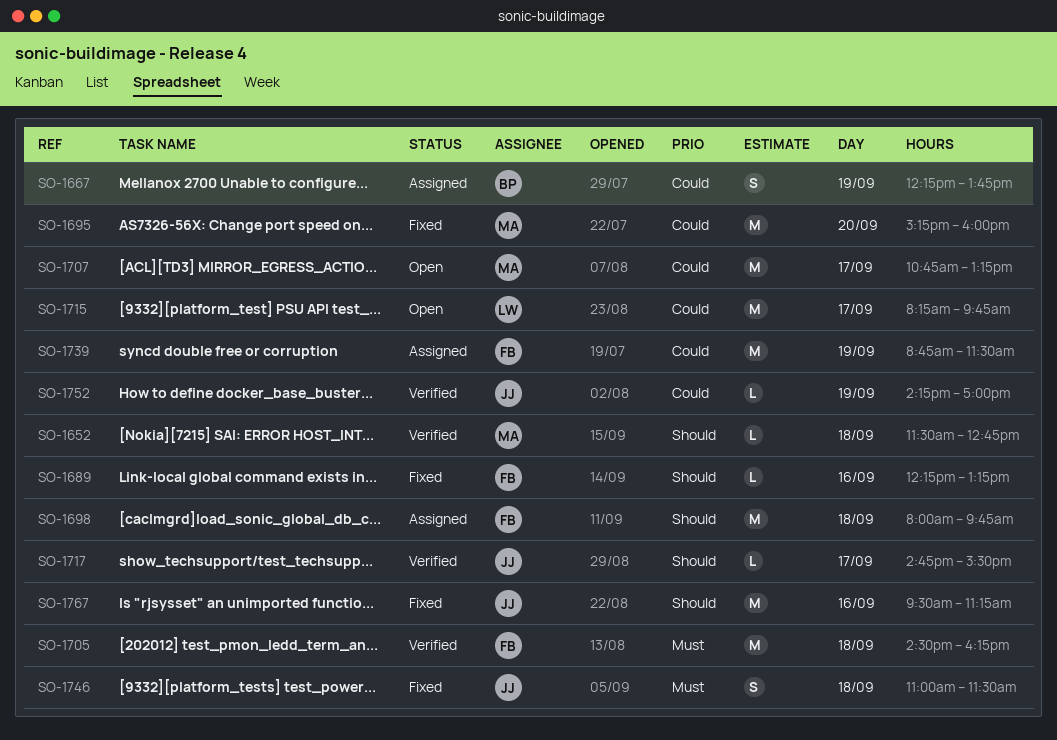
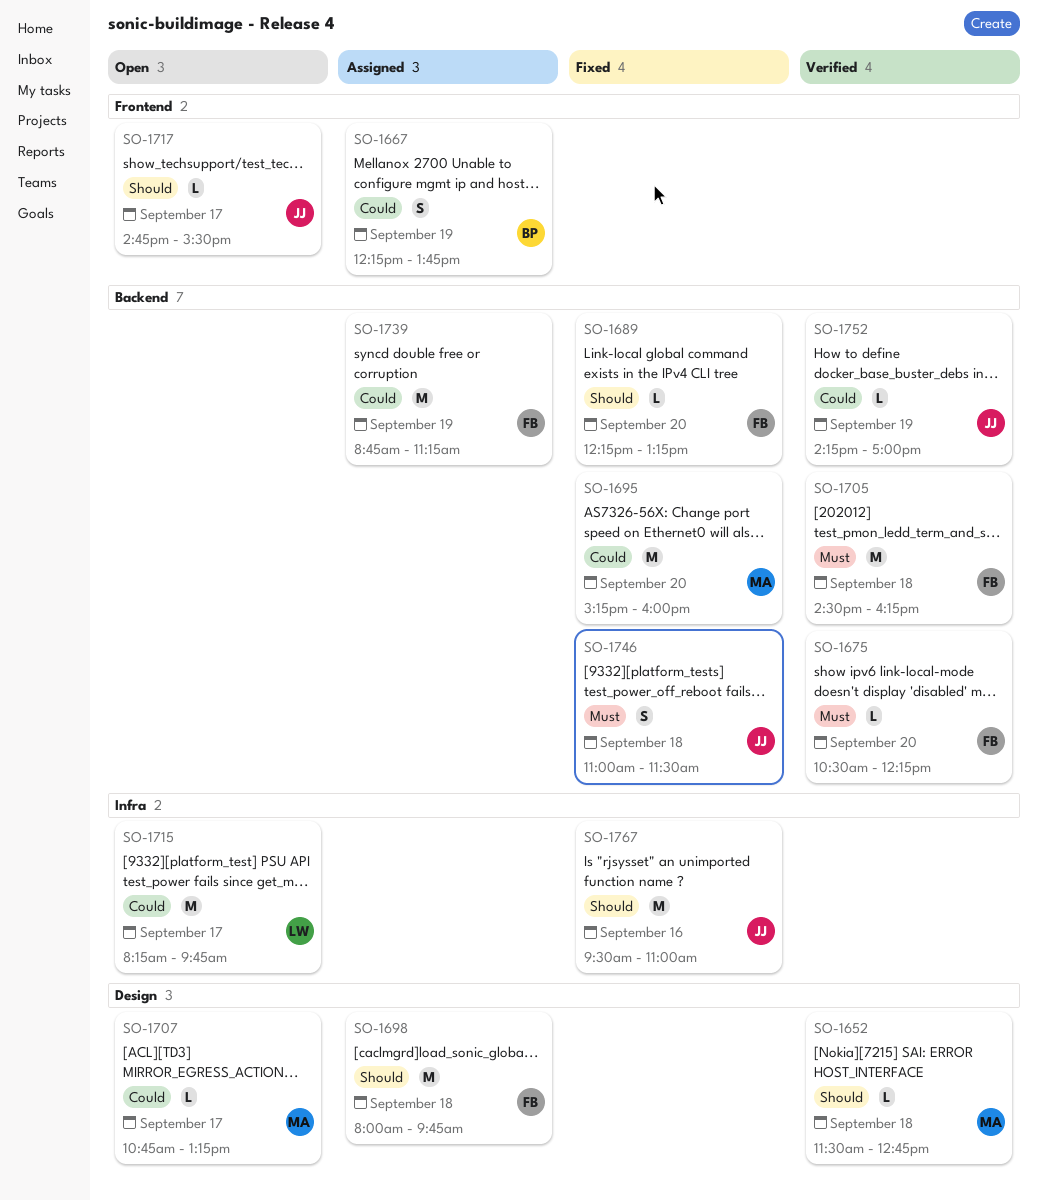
SO-1675: none -> present
SO-1689, day: Sep 16 -> Sep 20
SO-1707, estimate: M -> L
SO-1717, status: Verified -> Open
SO-1739, ends: 11:30 -> 11:15
SO-1767, ends: 11:15 -> 11:00

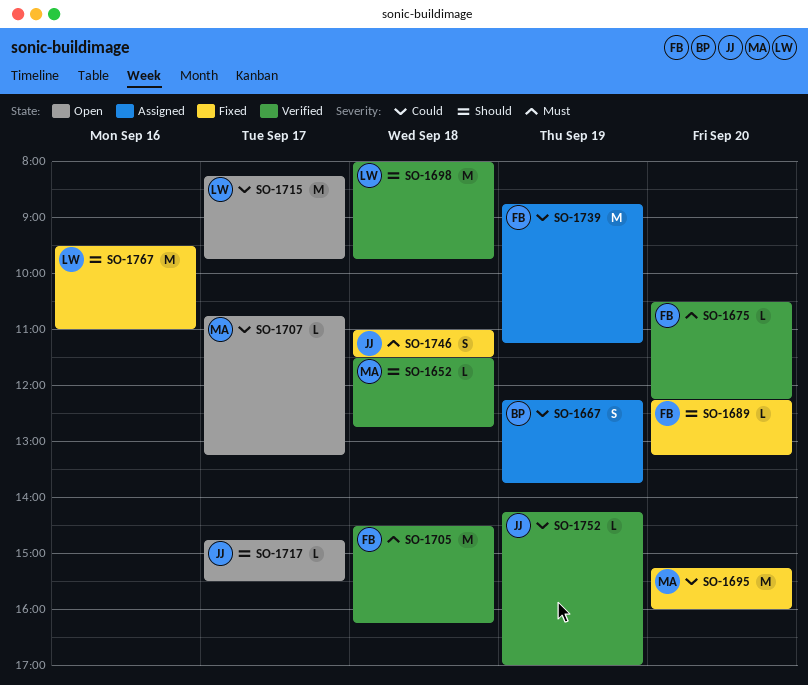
SO-1698, status: Assigned -> Verified
SO-1698, owner: FB -> LW
SO-1767, owner: JJ -> LW

